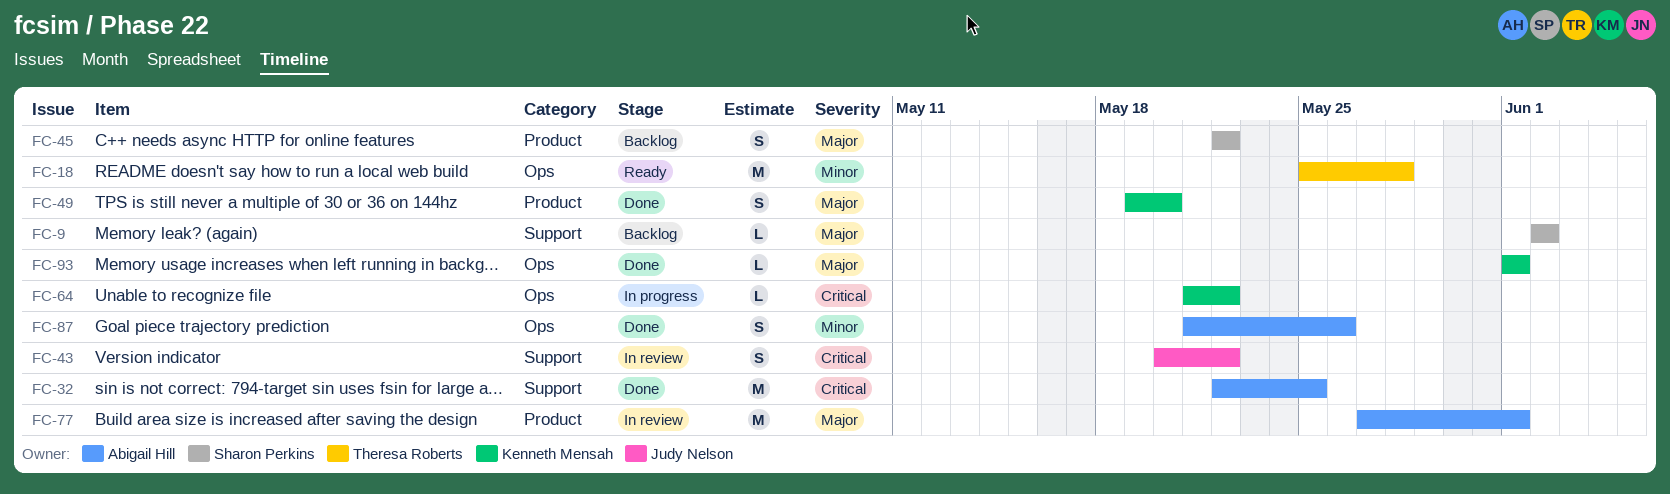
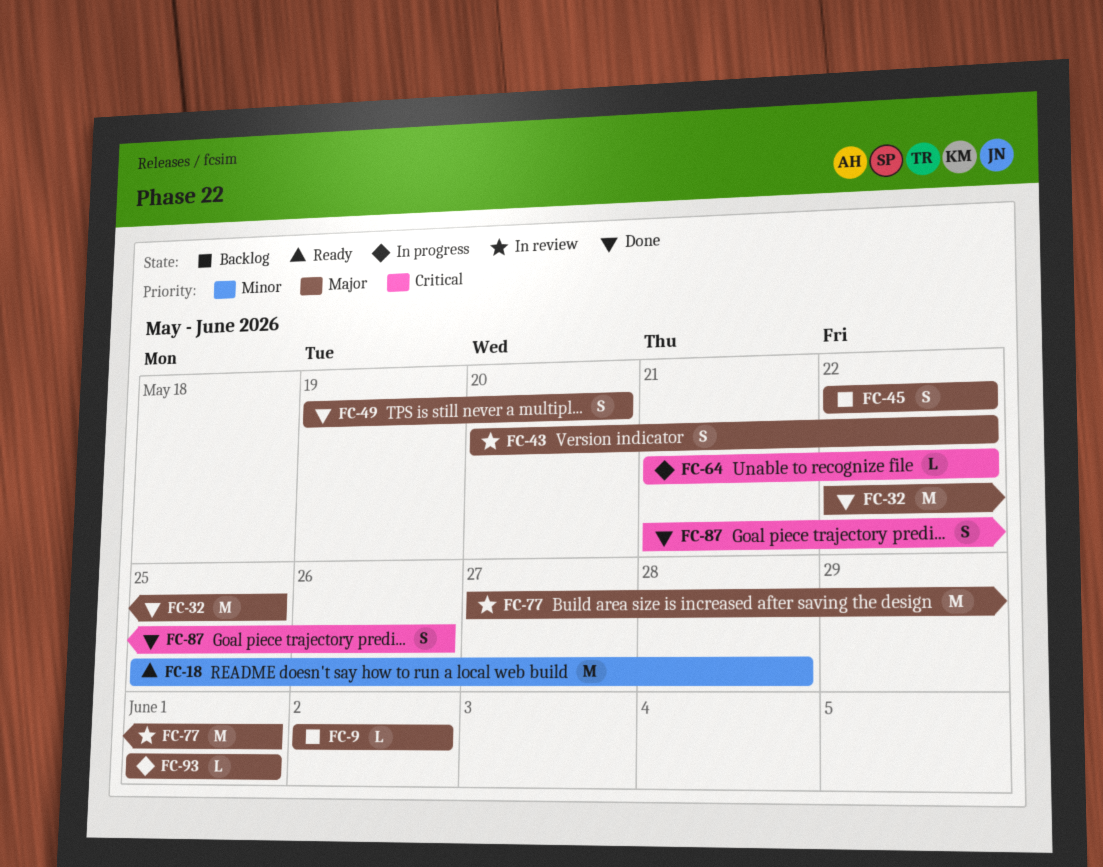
FC-32, priority: Critical -> Major
FC-43, priority: Critical -> Major
FC-87, priority: Minor -> Critical
FC-93, status: Done -> In progress

